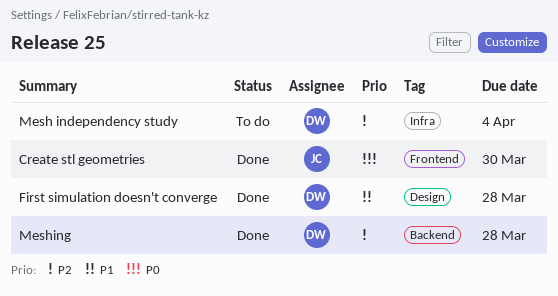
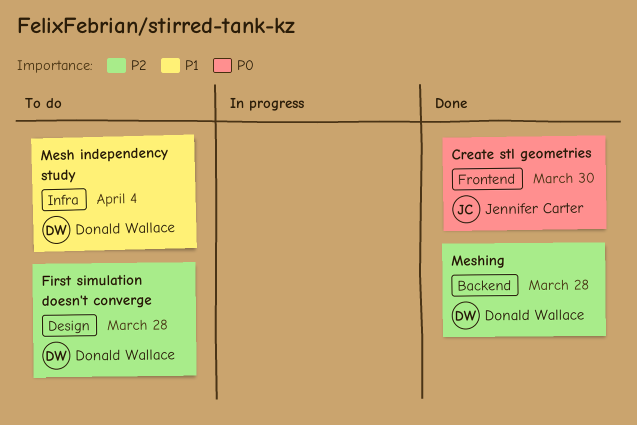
First simulation doesn't converge, status: Done -> To do
First simulation doesn't converge, priority: P1 -> P2
Mesh independency study, priority: P2 -> P1

